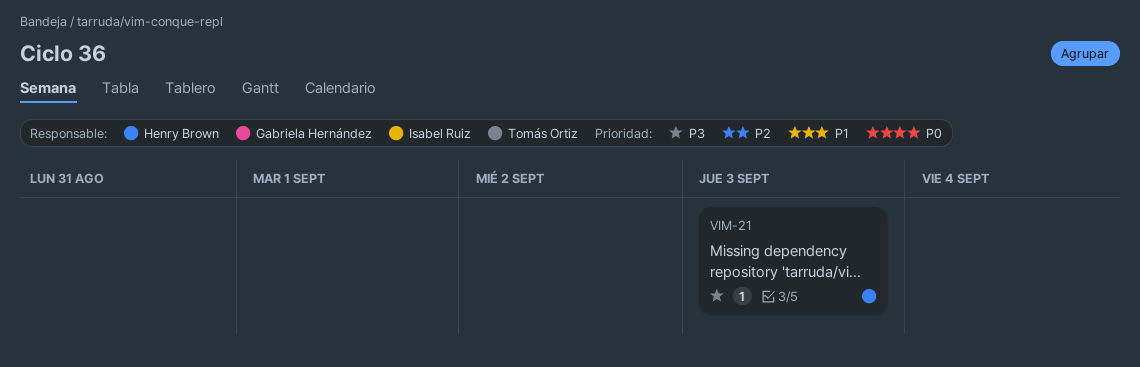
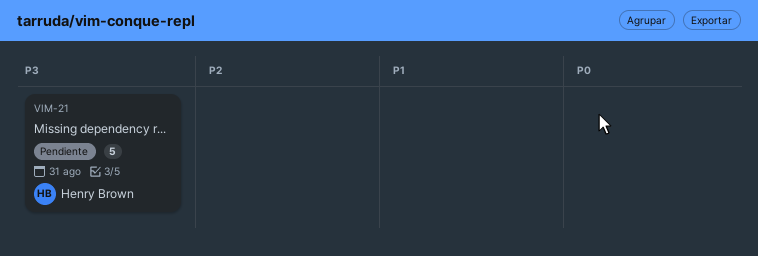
VIM-21, estimate: 1 -> 5
VIM-21, due: Sep 3 -> Aug 31

